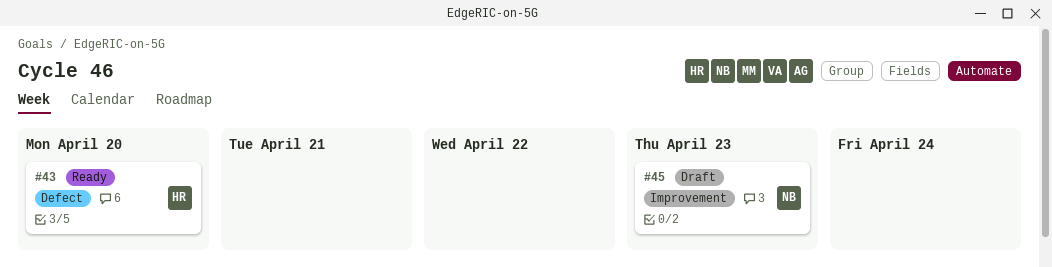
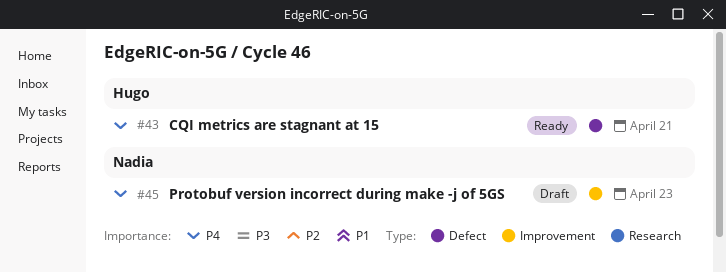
#43, due: Apr 20 -> Apr 21

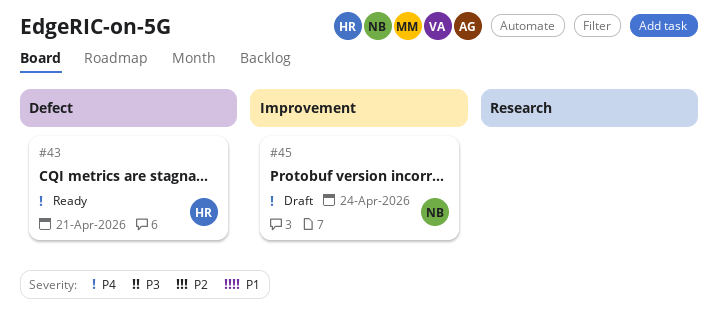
#45, due: Apr 23 -> Apr 24

